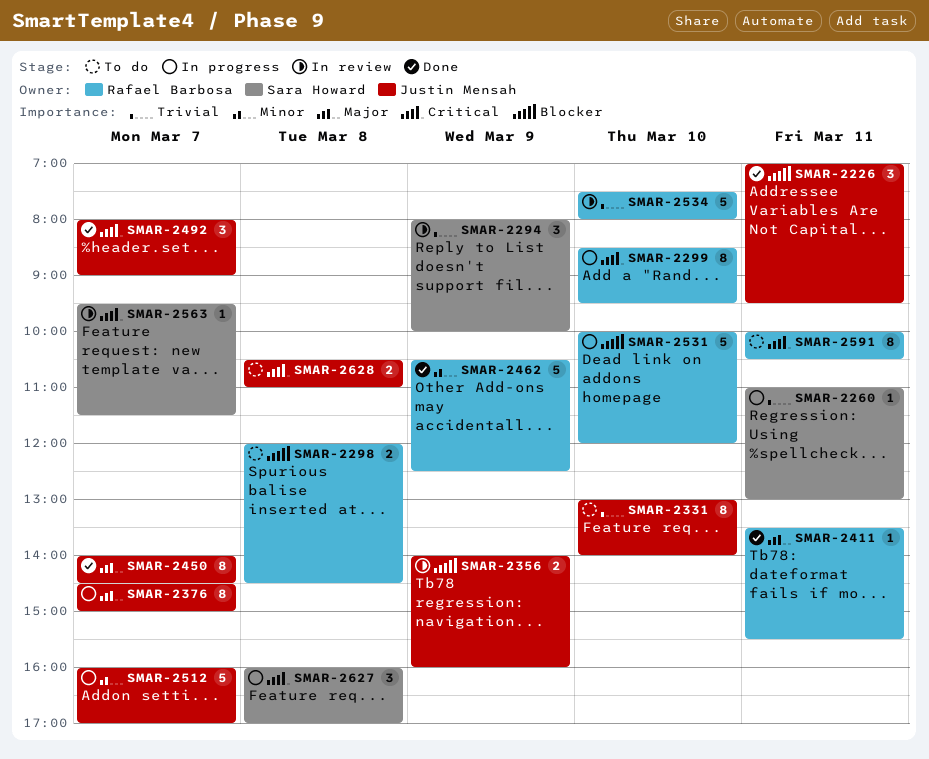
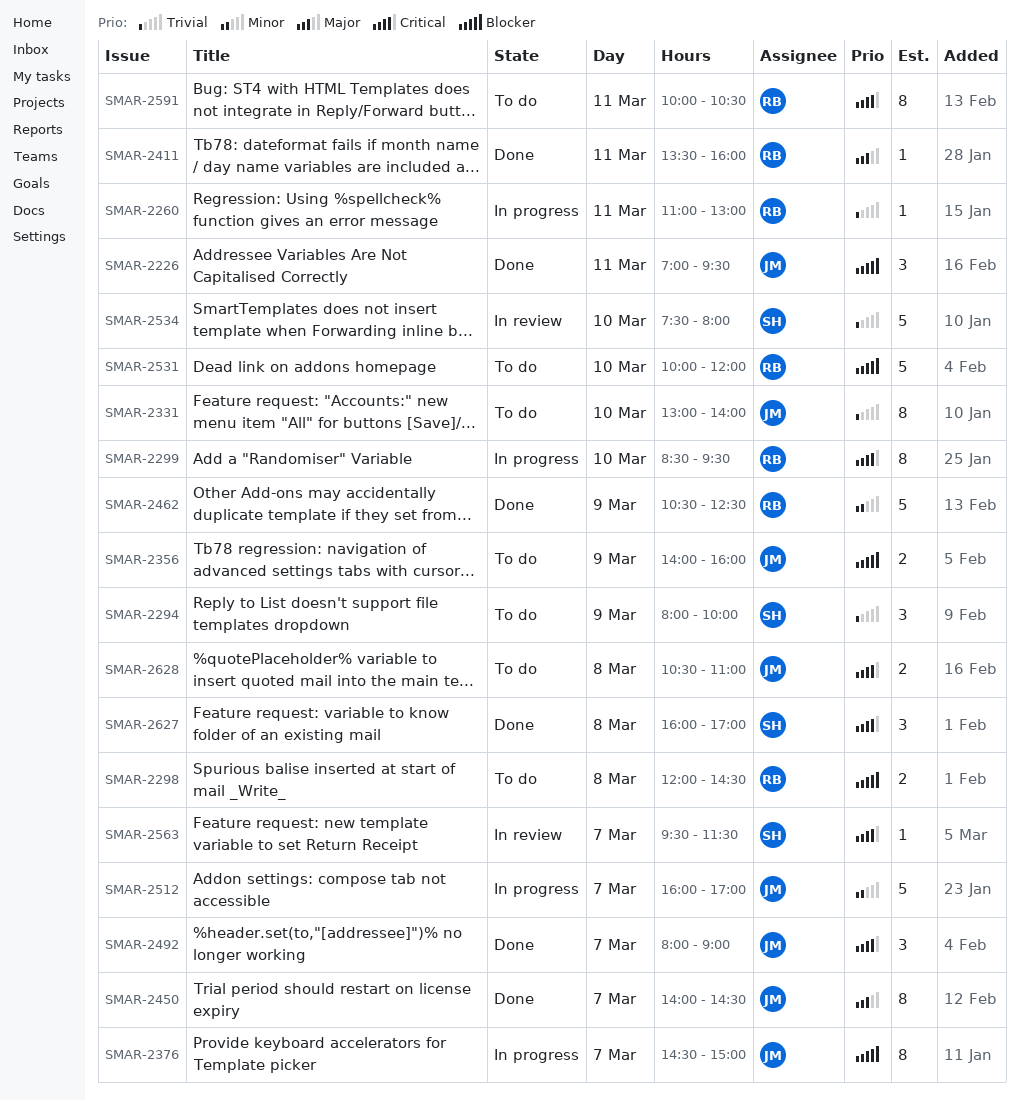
SMAR-2260, owner: Sara Howard -> Rafael Barbosa
SMAR-2294, status: In review -> To do
SMAR-2356, status: In review -> To do
SMAR-2376, priority: Major -> Blocker
SMAR-2411, ends: 15:30 -> 16:00
SMAR-2531, status: In progress -> To do
SMAR-2534, owner: Rafael Barbosa -> Sara Howard
SMAR-2627, status: In progress -> Done

